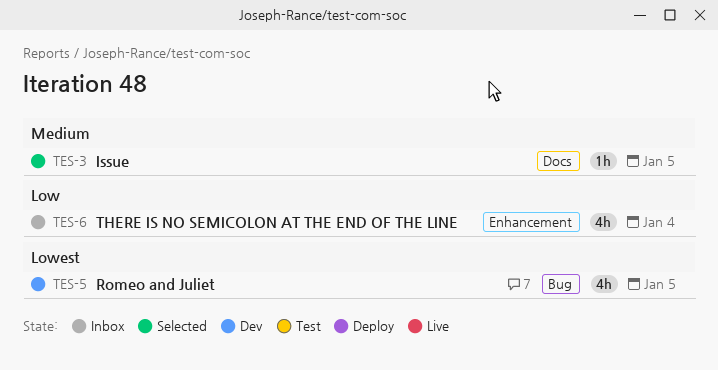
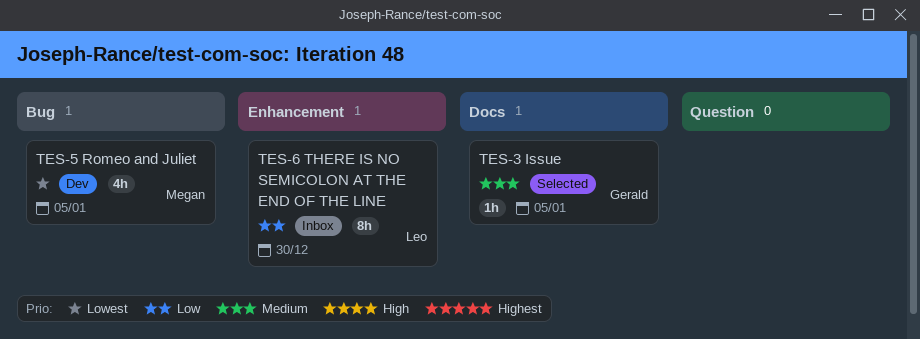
TES-6, estimate: 4h -> 8h
TES-6, due: Jan 4 -> Dec 30

